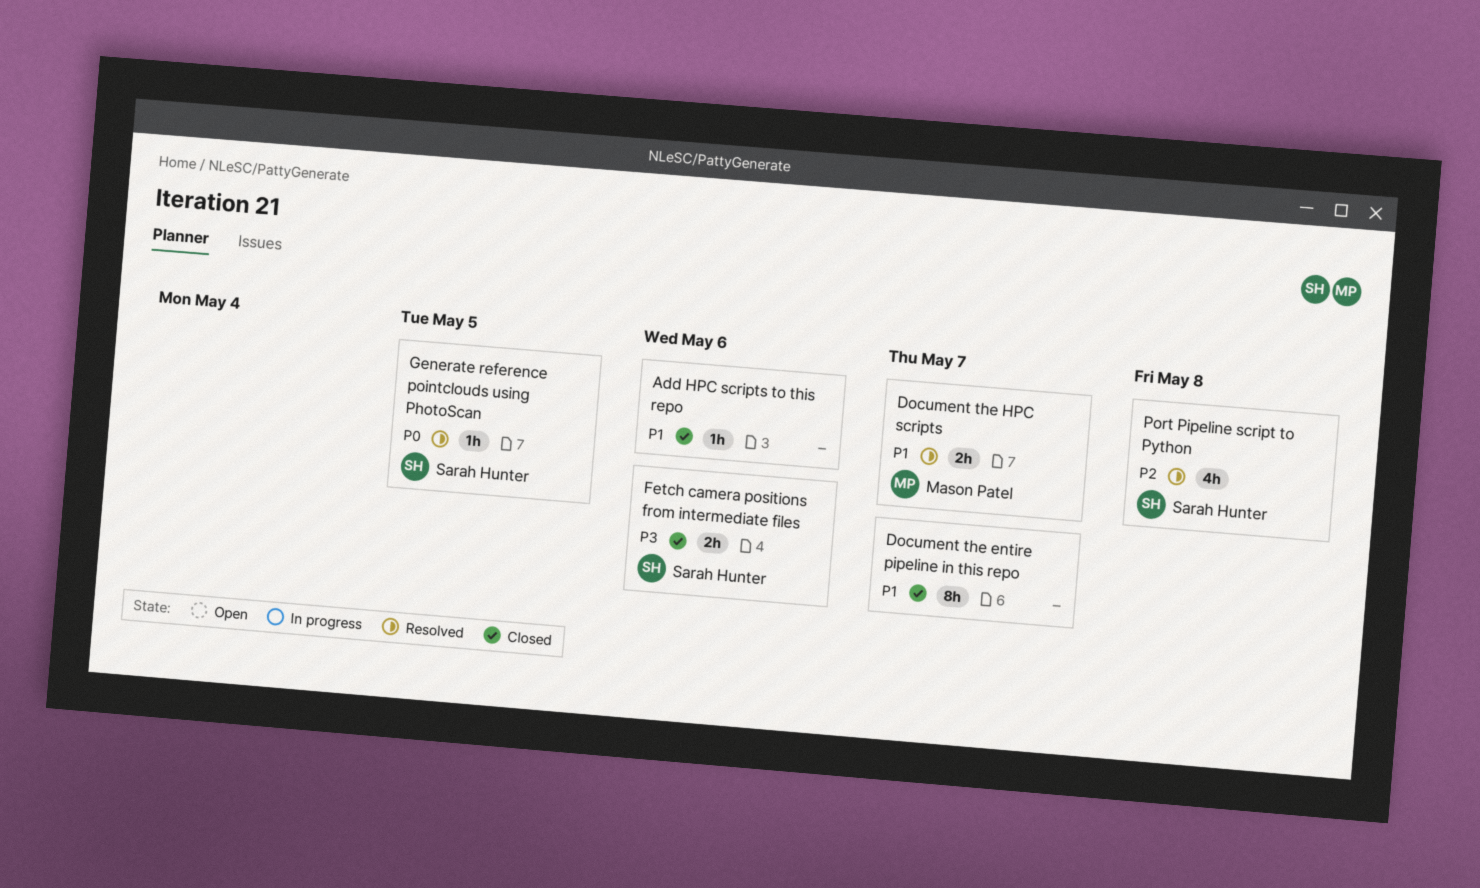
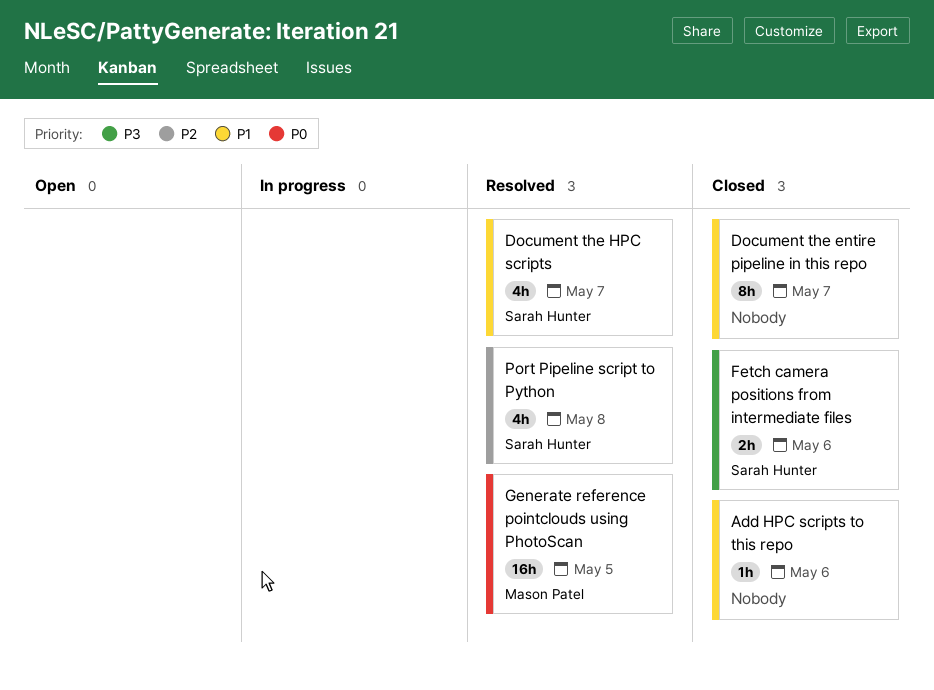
Document the HPC scripts, owner: Mason Patel -> Sarah Hunter
Document the HPC scripts, estimate: 2h -> 4h
Generate reference pointclouds using PhotoScan, owner: Sarah Hunter -> Mason Patel
Generate reference pointclouds using PhotoScan, estimate: 1h -> 16h

